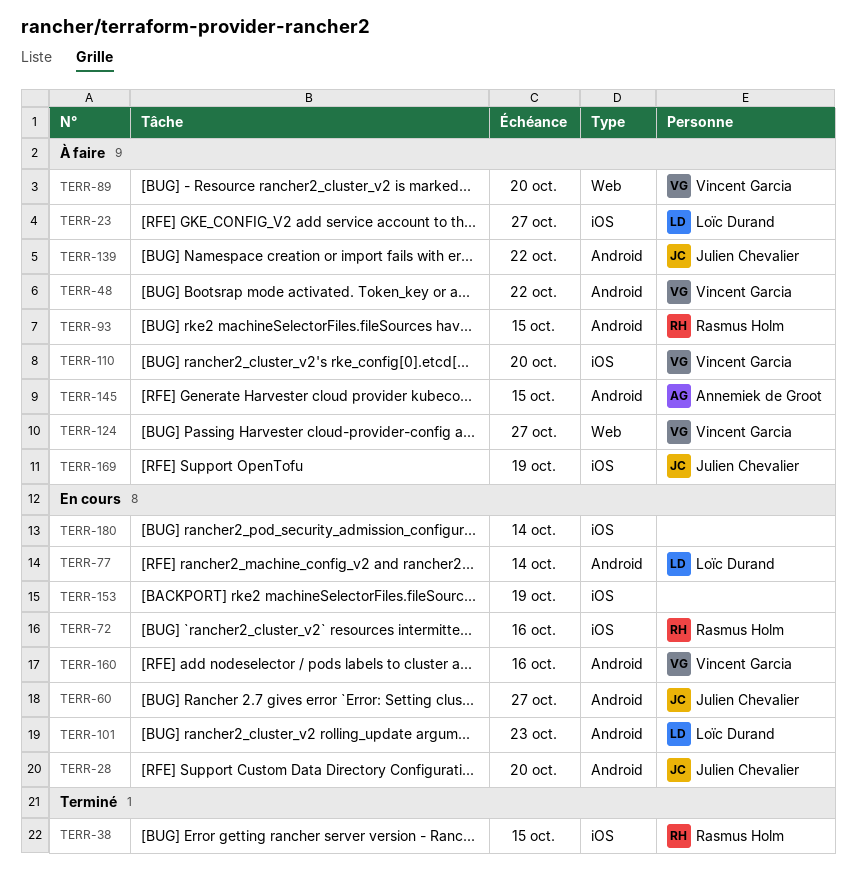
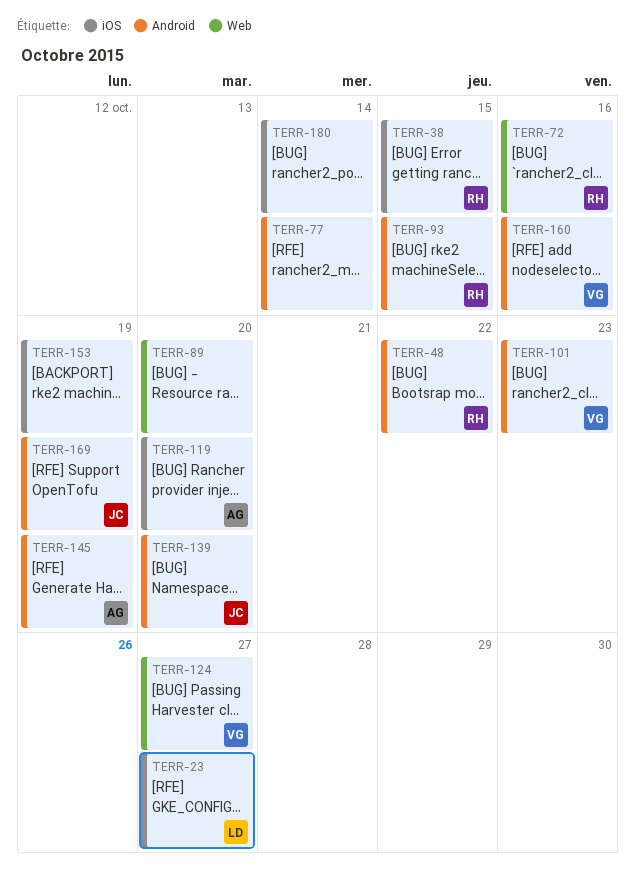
TERR-28: present -> none
TERR-48, owner: Vincent Garcia -> Rasmus Holm
TERR-60: present -> none
TERR-72, label: iOS -> Web
TERR-77, owner: Loïc Durand -> none
TERR-89, owner: Vincent Garcia -> none
TERR-101, owner: Loïc Durand -> Vincent Garcia
TERR-110: present -> none
TERR-119: none -> present
TERR-139, due: Oct 22 -> Oct 20
TERR-145, due: Oct 15 -> Oct 19
TERR-169, label: iOS -> Android

